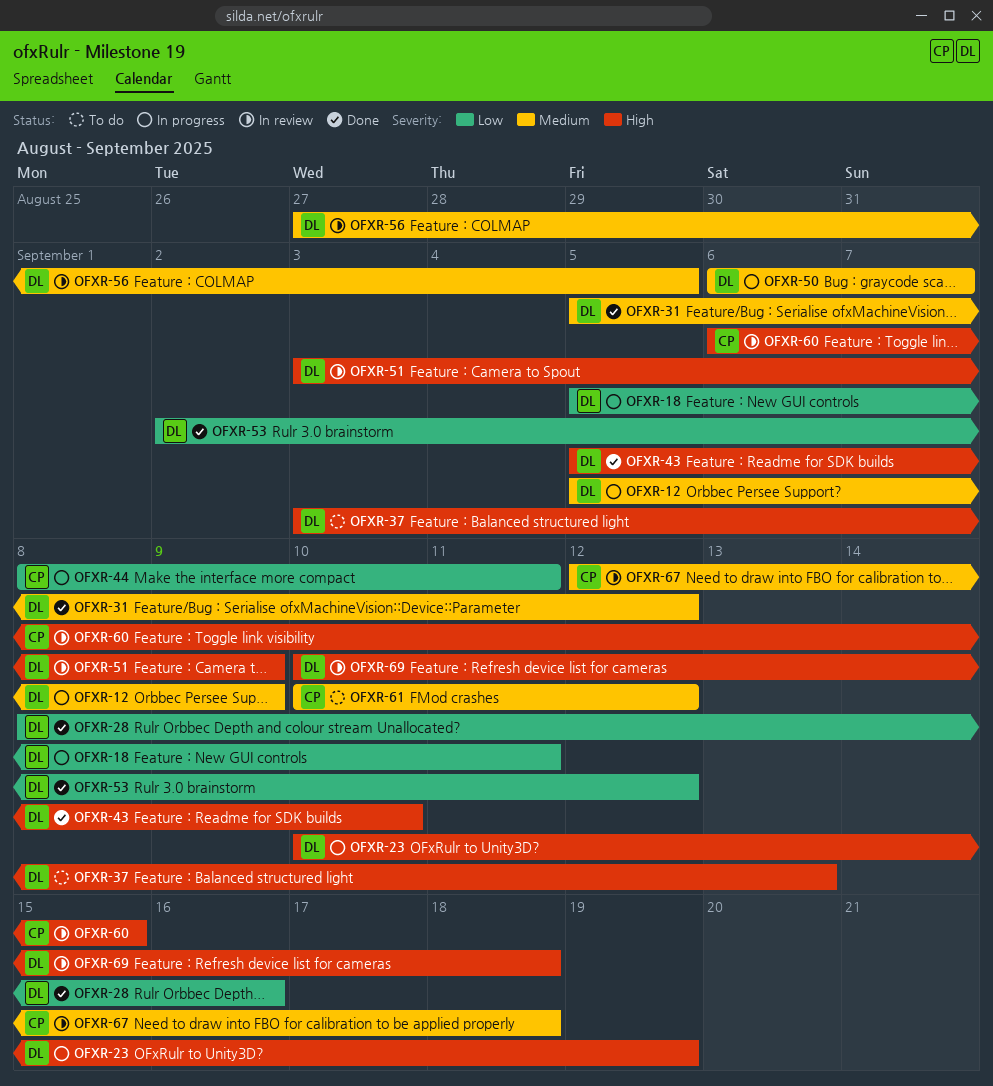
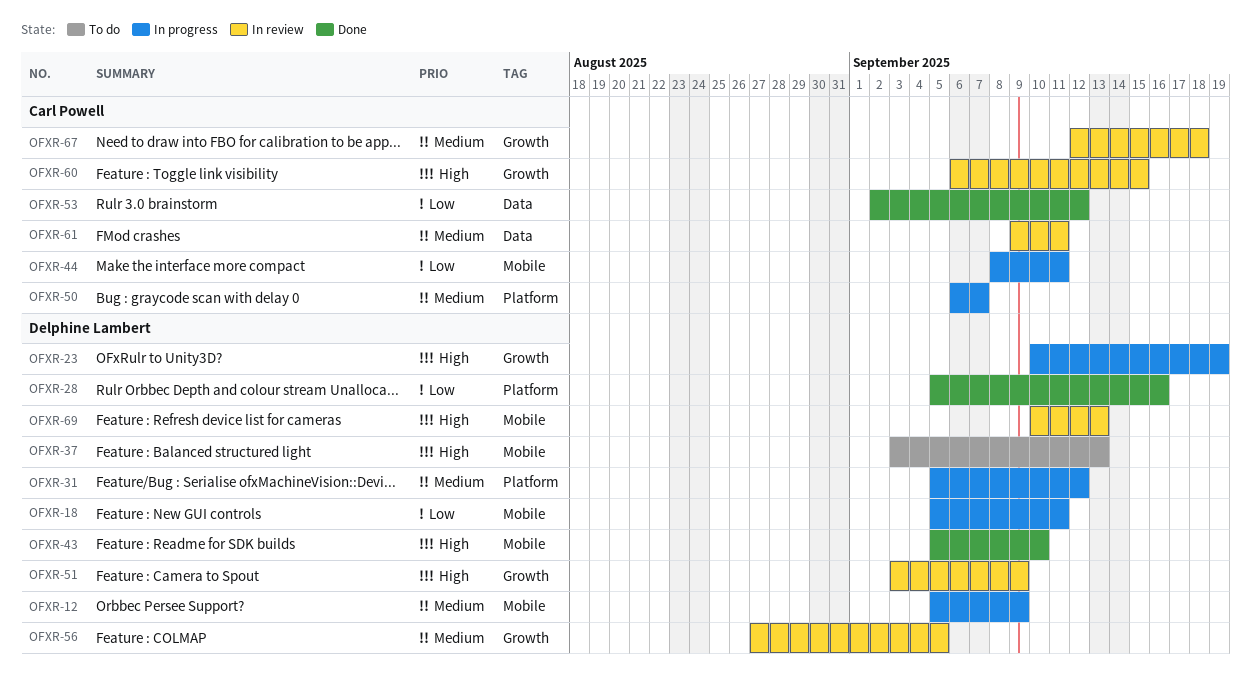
OFXR-28, start: Sep 8 -> Sep 5
OFXR-31, status: Done -> In progress
OFXR-50, owner: Delphine Lambert -> Carl Powell
OFXR-53, owner: Delphine Lambert -> Carl Powell
OFXR-61, status: To do -> In review
OFXR-61, start: Sep 10 -> Sep 9
OFXR-61, due: Sep 12 -> Sep 11
OFXR-69, due: Sep 18 -> Sep 13

